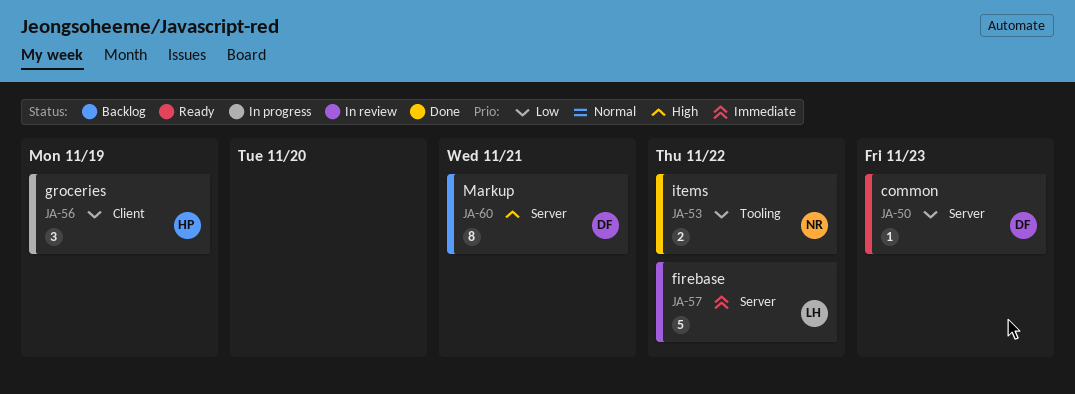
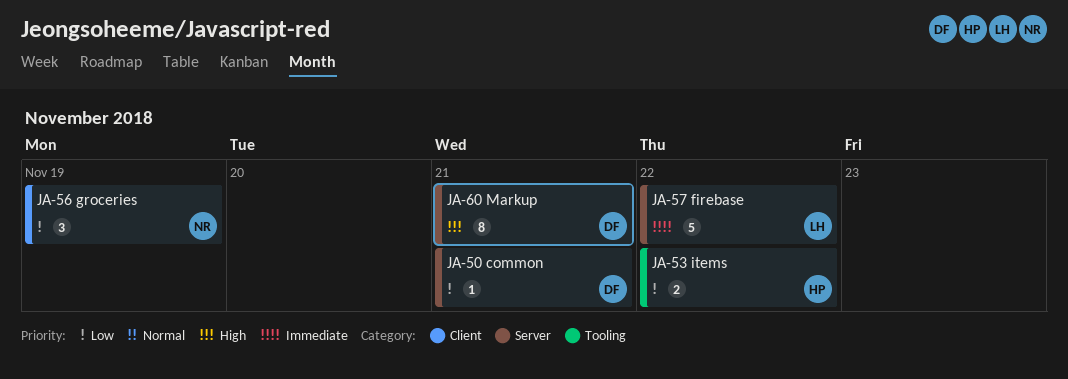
JA-50, due: Nov 23 -> Nov 21
JA-53, owner: NR -> HP
JA-56, owner: HP -> NR

